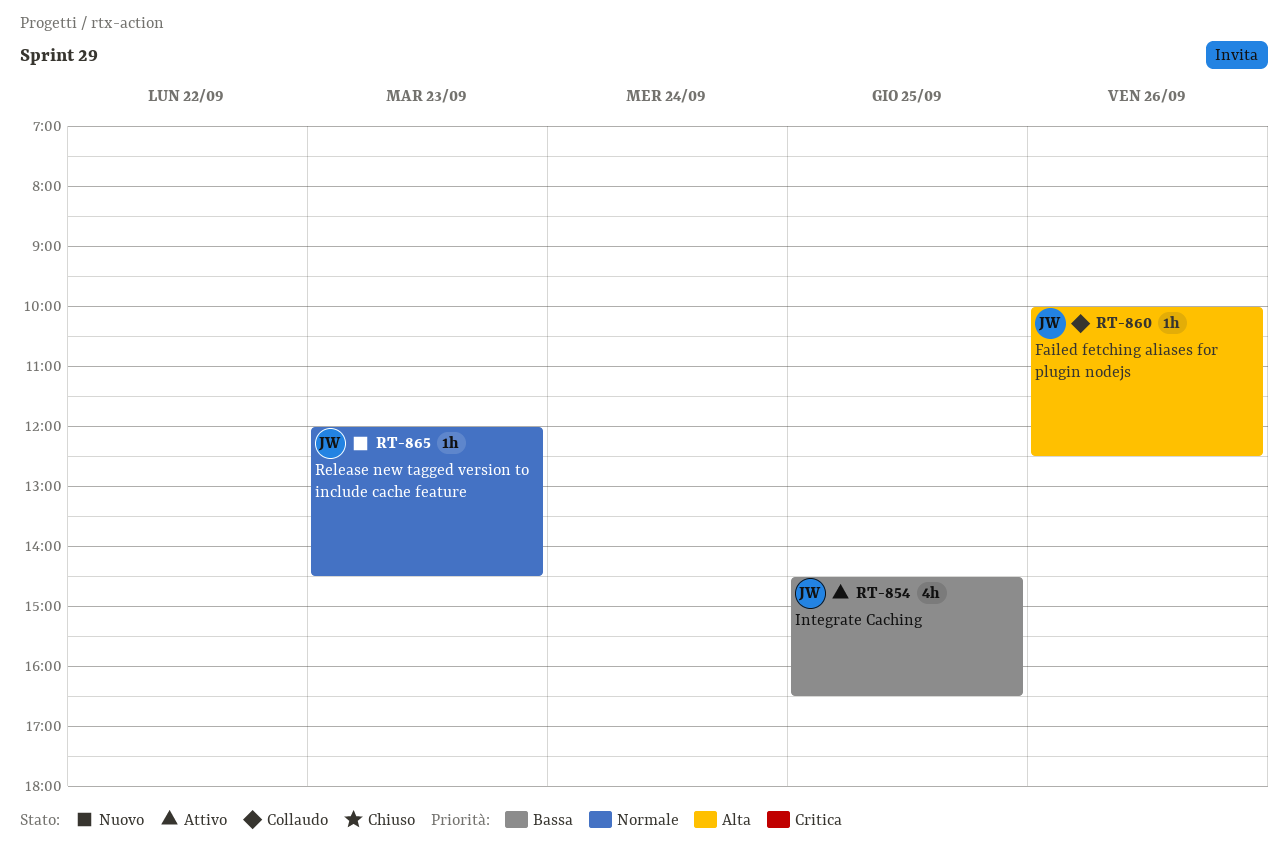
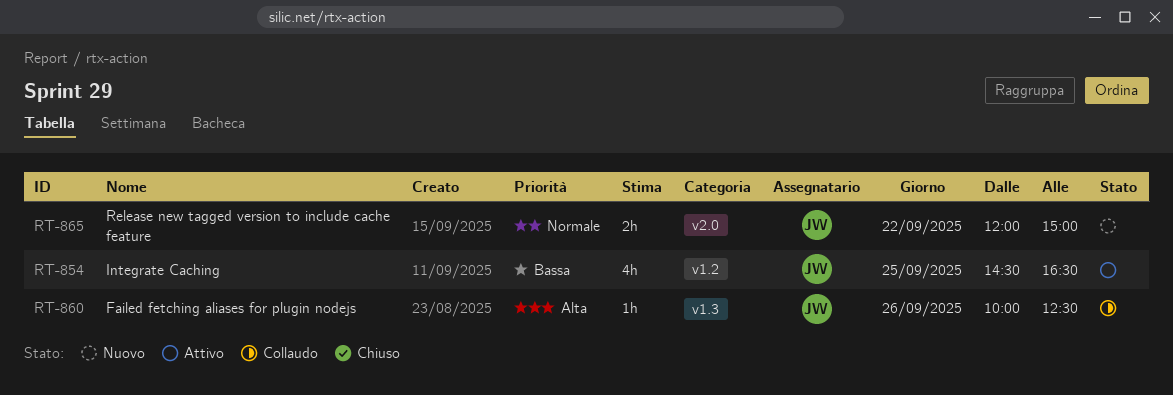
RT-865, estimate: 1h -> 2h
RT-865, day: Sep 23 -> Sep 22
RT-865, ends: 14:30 -> 15:00

